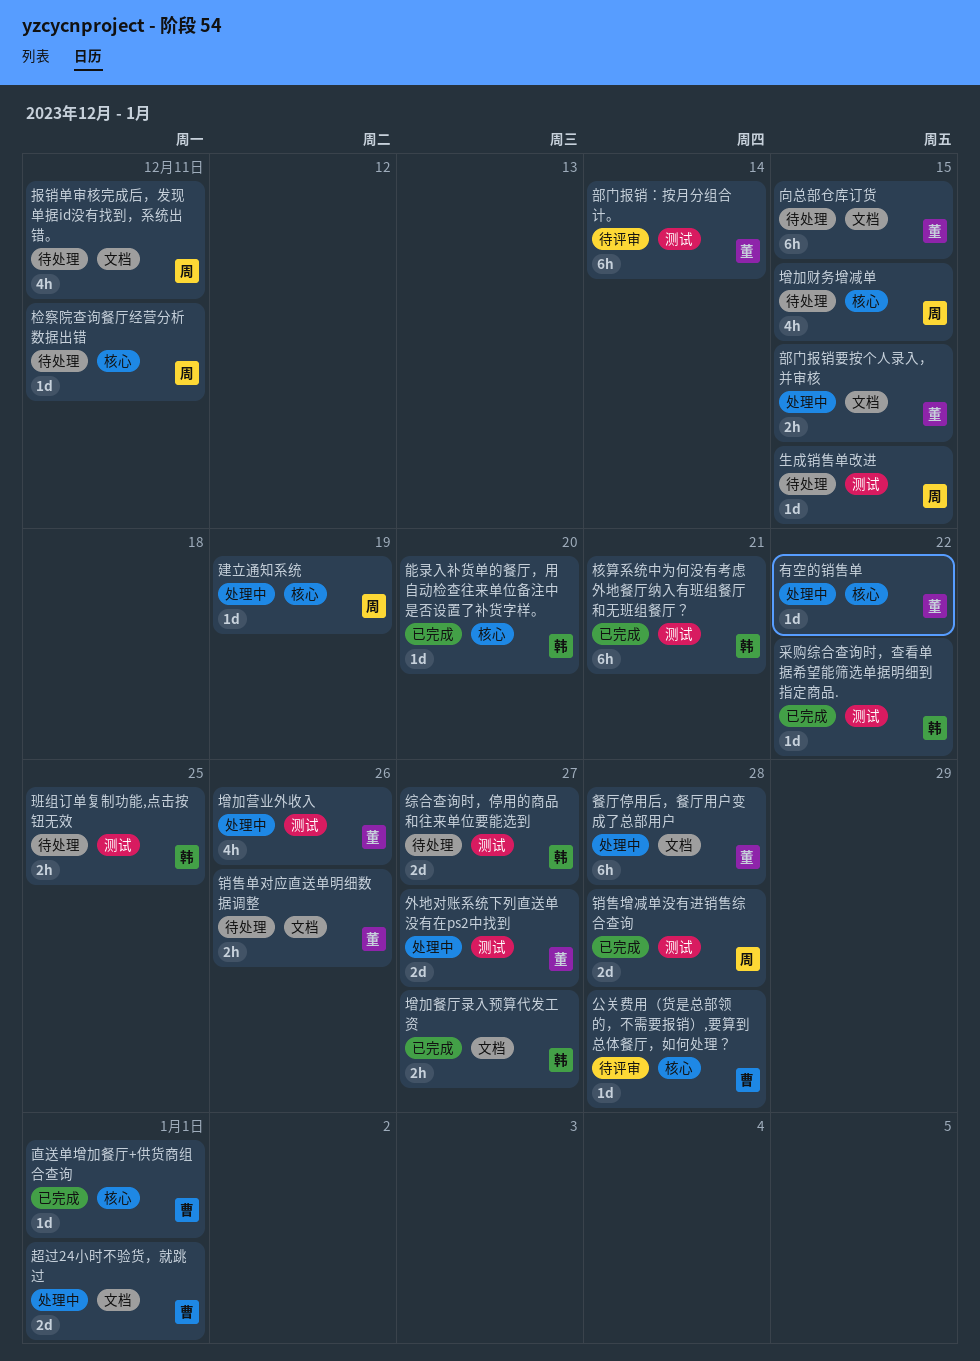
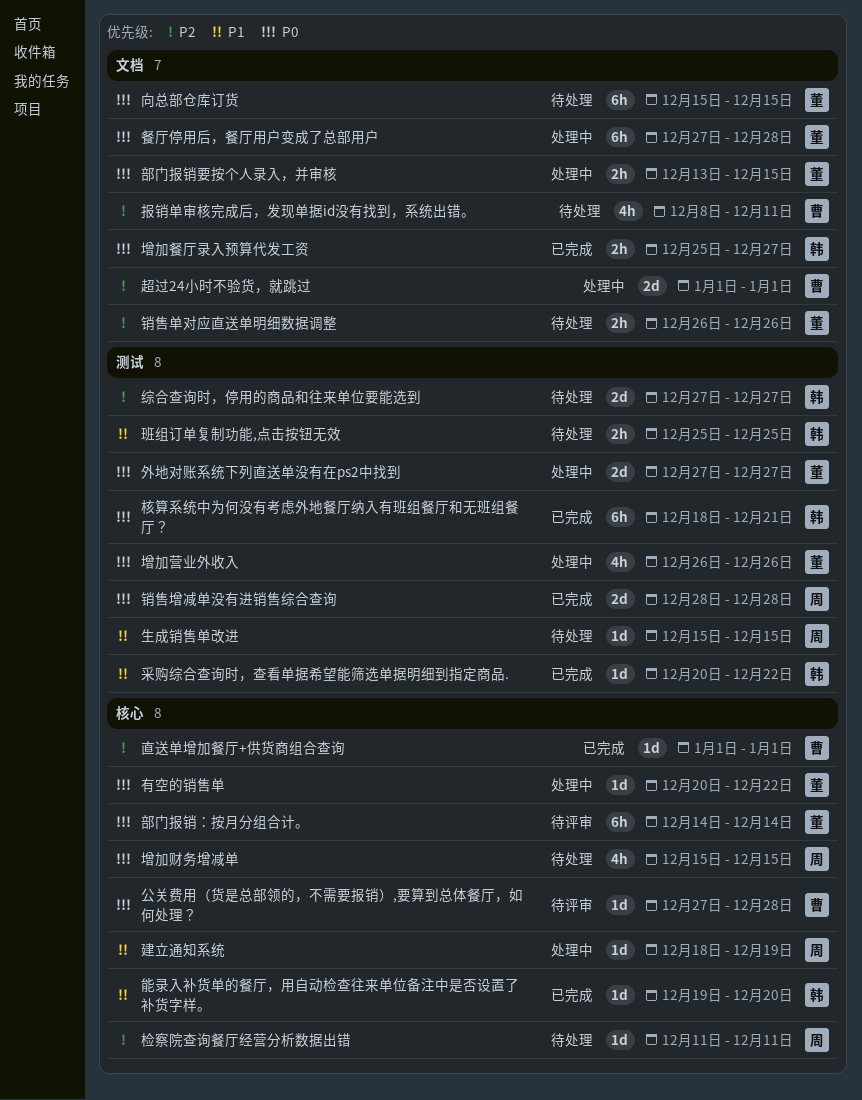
报销单审核完成后，发现单据id没有找到，系统出错。, owner: 周 -> 曹
部门报销：按月分组合计。, label: 测试 -> 核心

